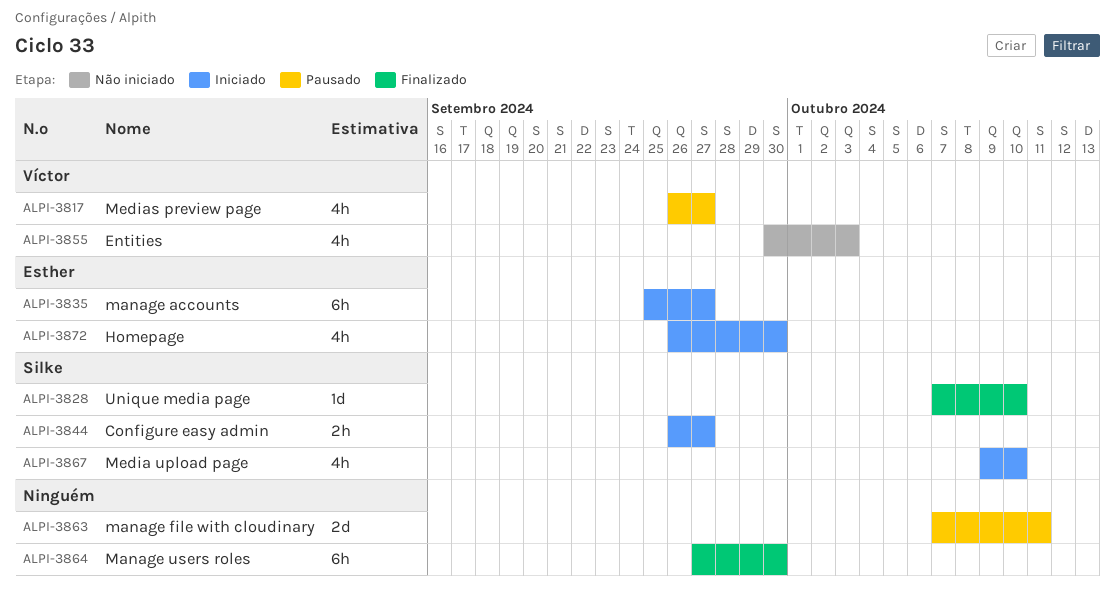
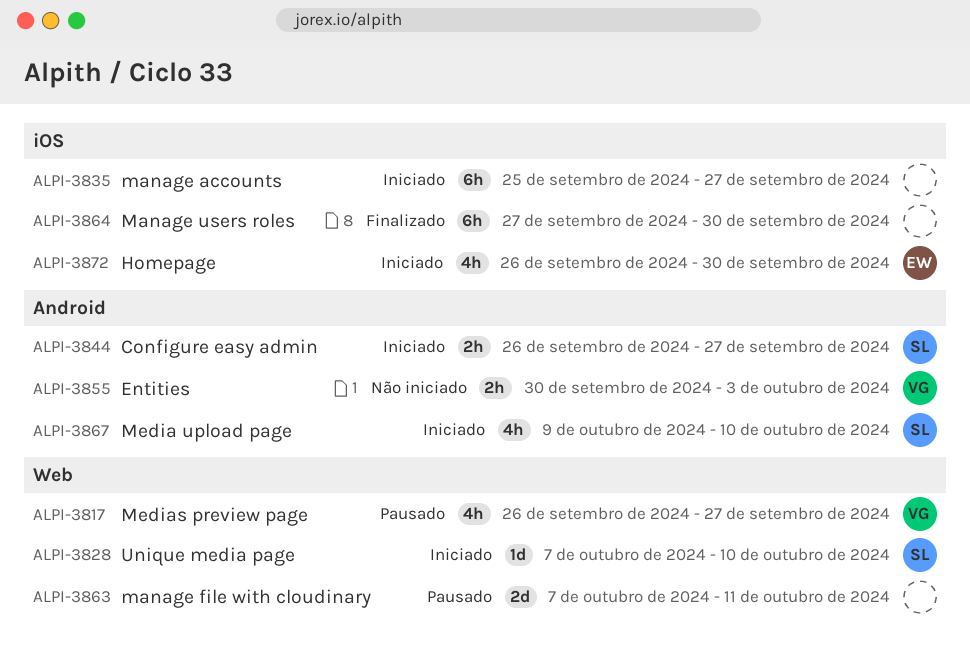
ALPI-3828, status: Finalizado -> Iniciado
ALPI-3835, owner: Esther -> none
ALPI-3855, estimate: 4h -> 2h

